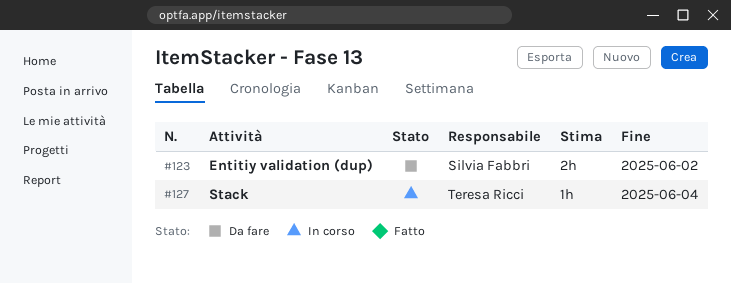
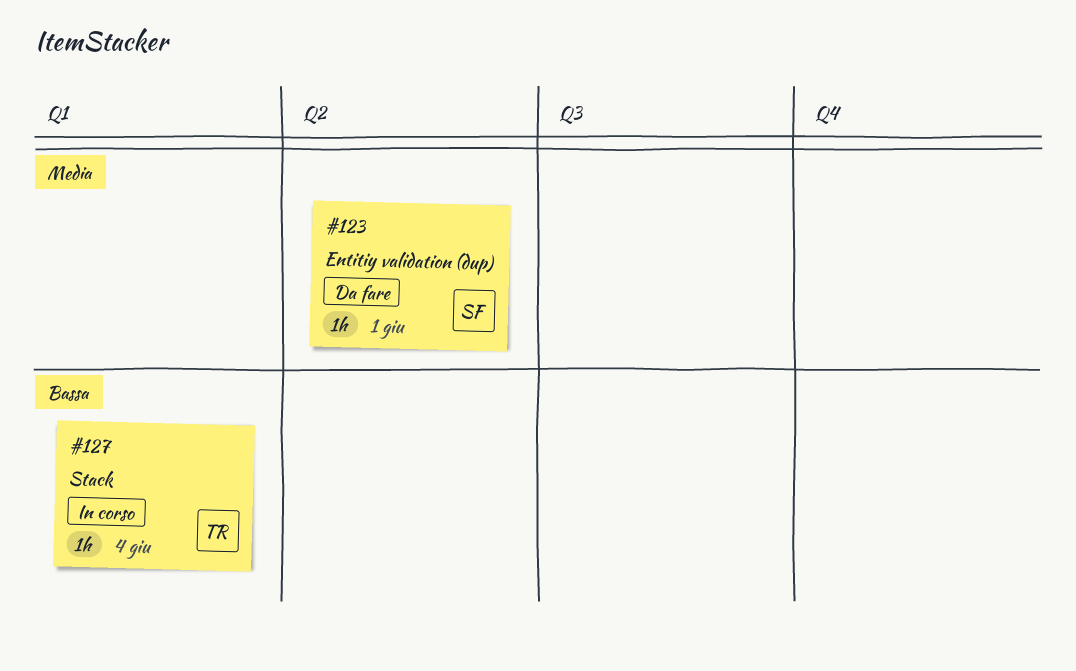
#123, estimate: 2h -> 1h
#123, due: Jun 2 -> Jun 1

